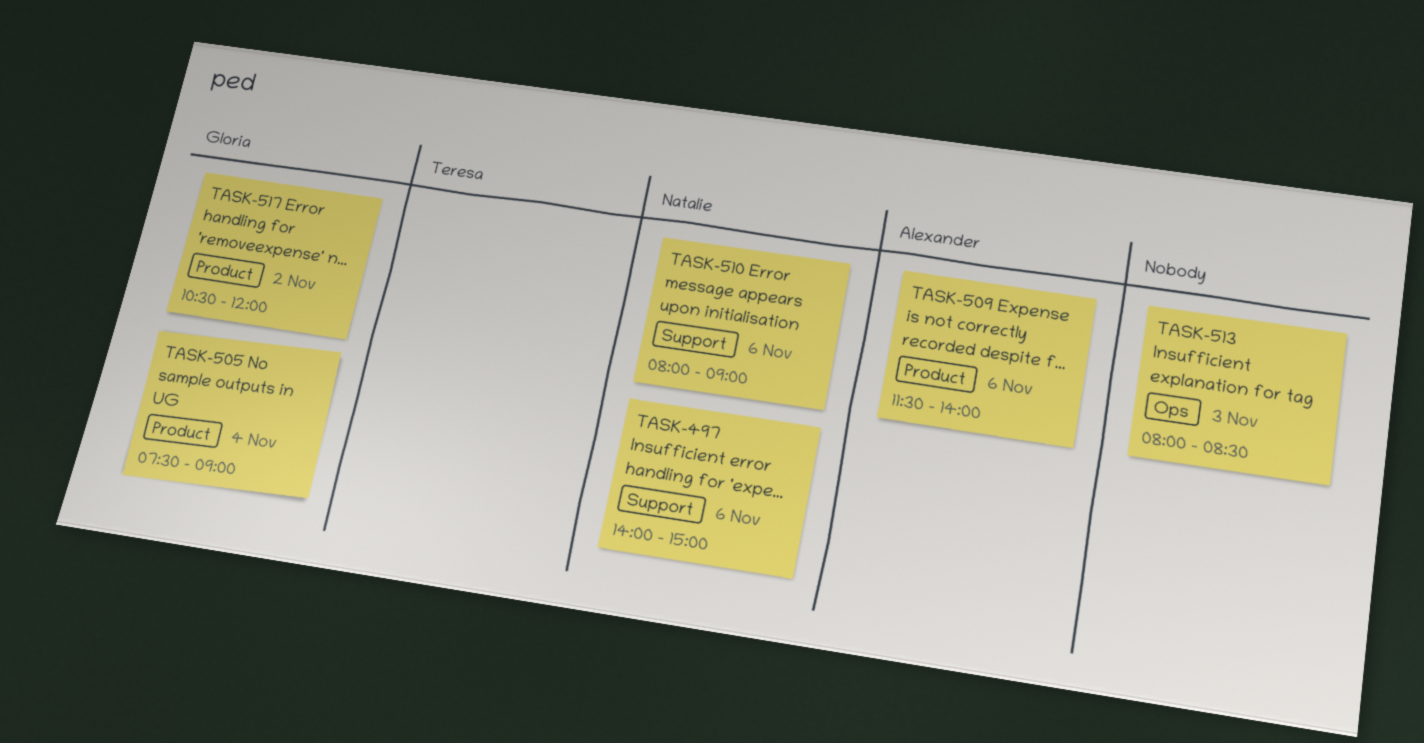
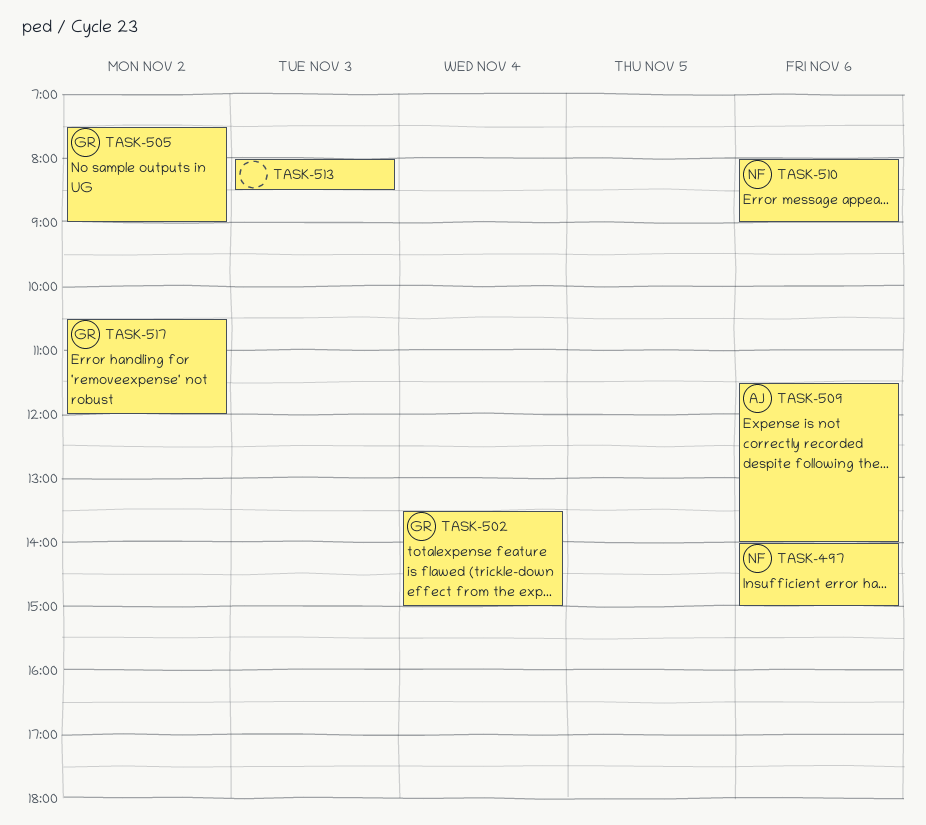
TASK-502: none -> present
TASK-505, day: Nov 4 -> Nov 2

